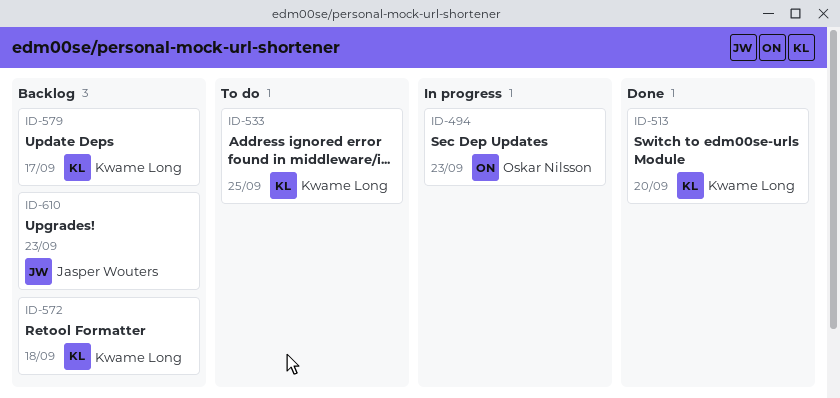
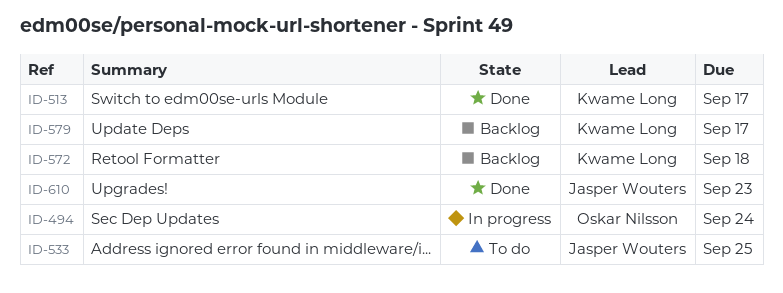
ID-494, due: Sep 23 -> Sep 24
ID-513, due: Sep 20 -> Sep 17
ID-533, owner: Kwame Long -> Jasper Wouters
ID-610, status: Backlog -> Done

